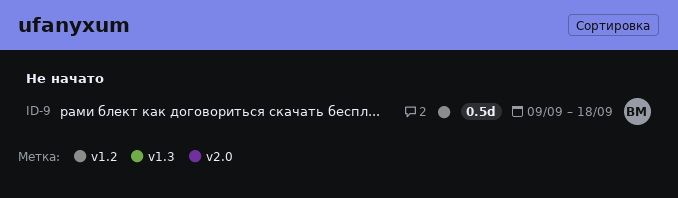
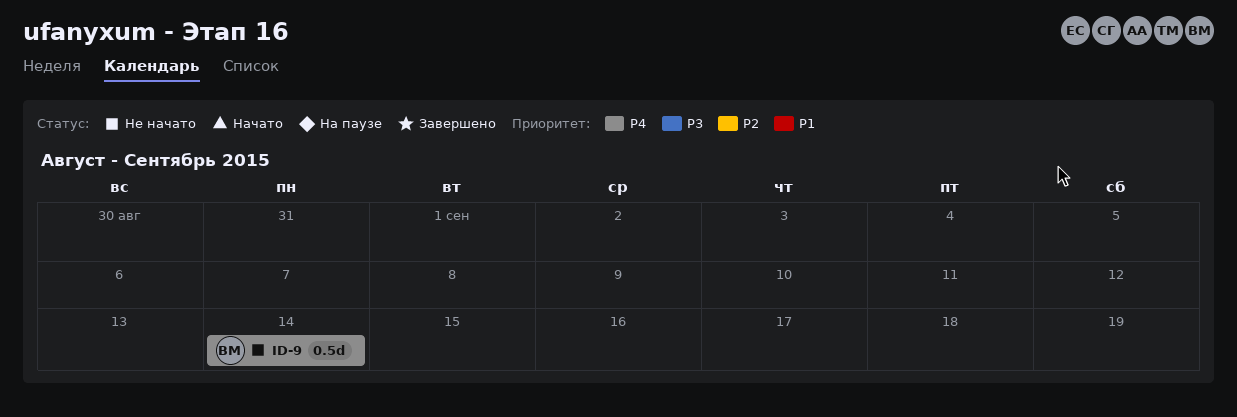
ID-9, start: Sep 9 -> Sep 14
ID-9, due: Sep 18 -> Sep 14

